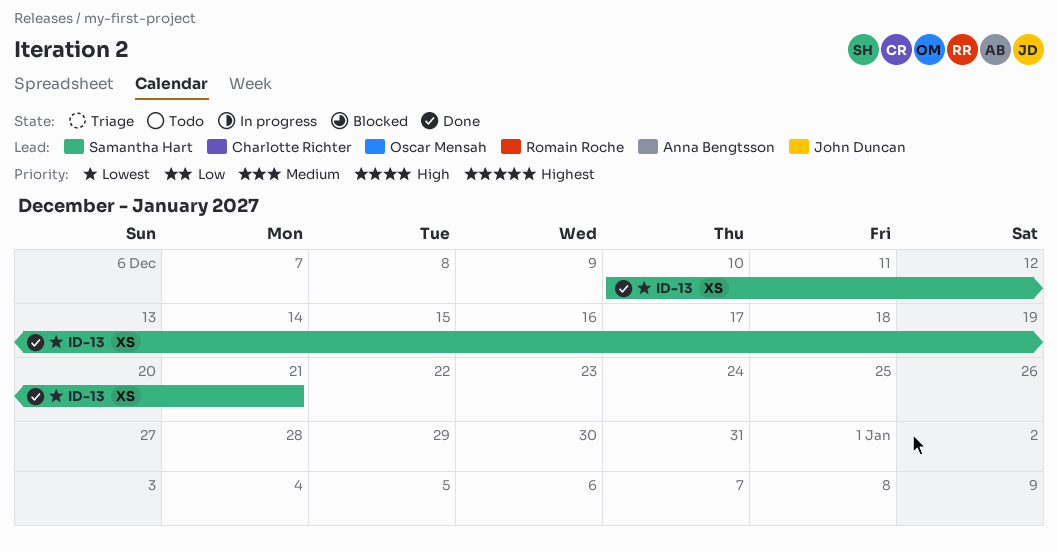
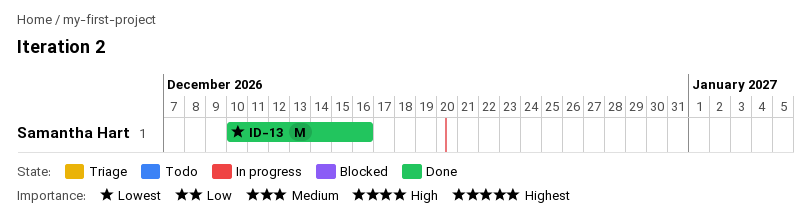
ID-13, estimate: XS -> M
ID-13, due: Dec 21 -> Dec 16

